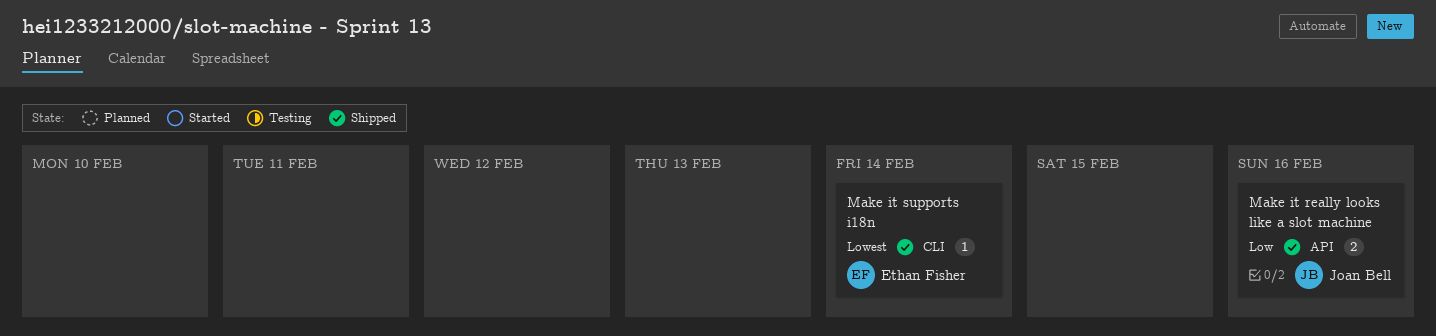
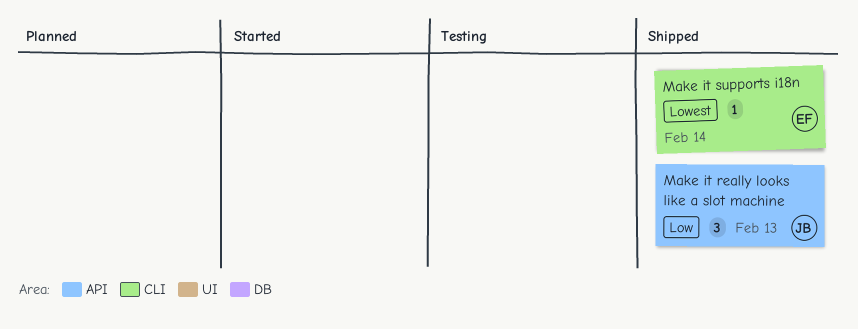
Make it really looks like a slot machine, estimate: 2 -> 3
Make it really looks like a slot machine, due: Feb 16 -> Feb 13

